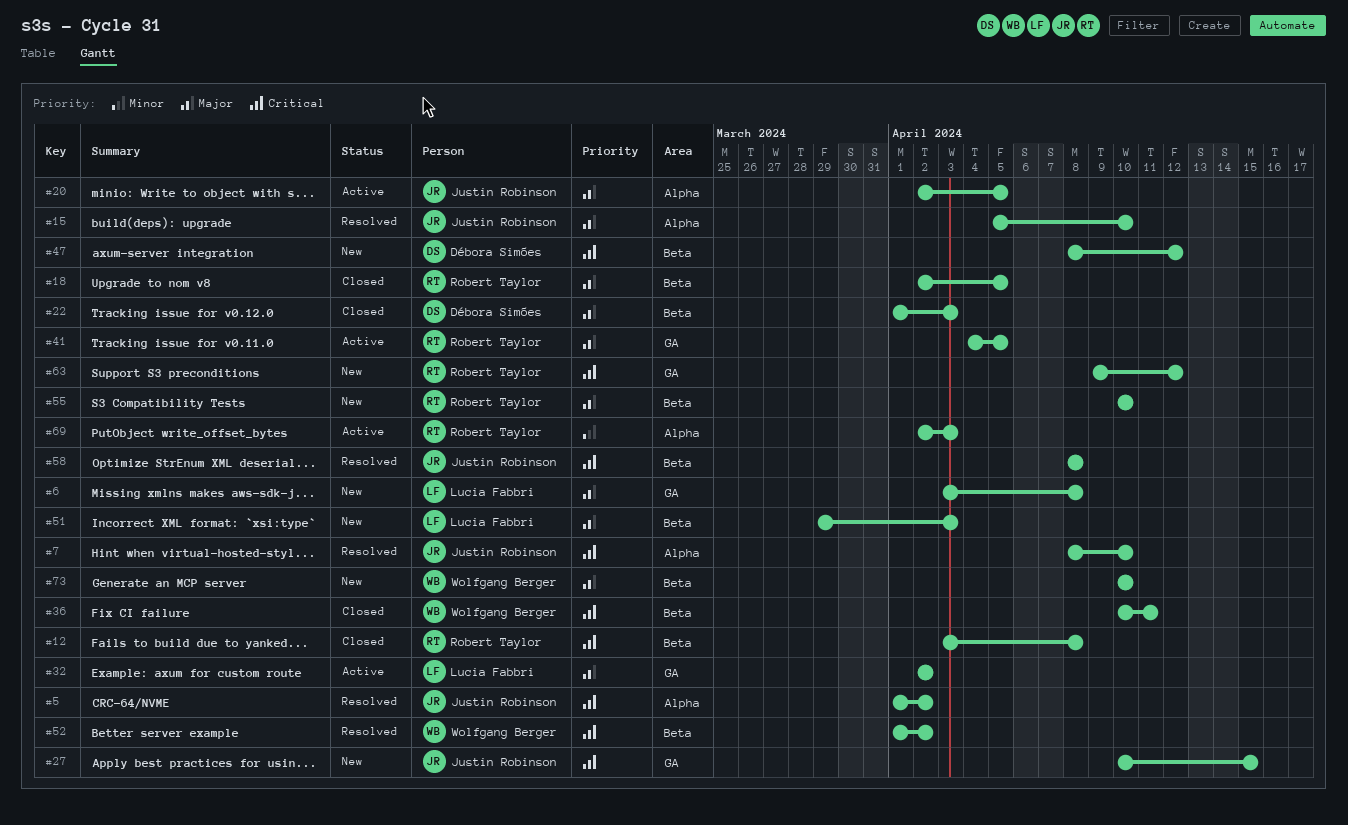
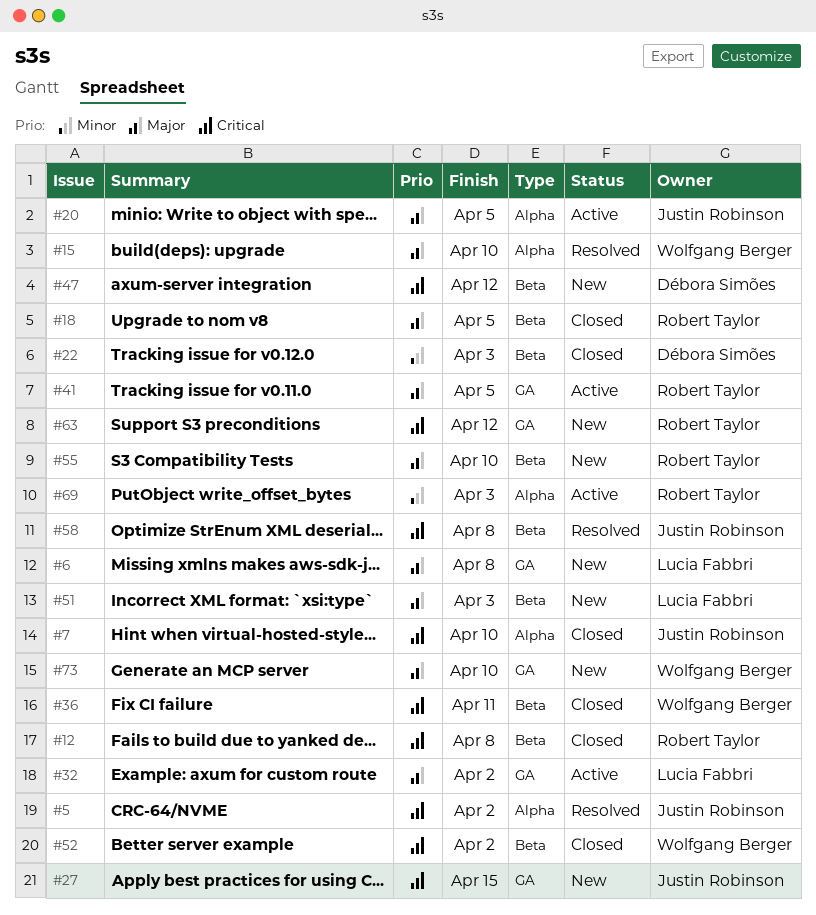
#7, status: Resolved -> Closed
#15, owner: Justin Robinson -> Wolfgang Berger
#22, priority: Major -> Minor
#52, status: Resolved -> Closed
#73, label: Beta -> GA

